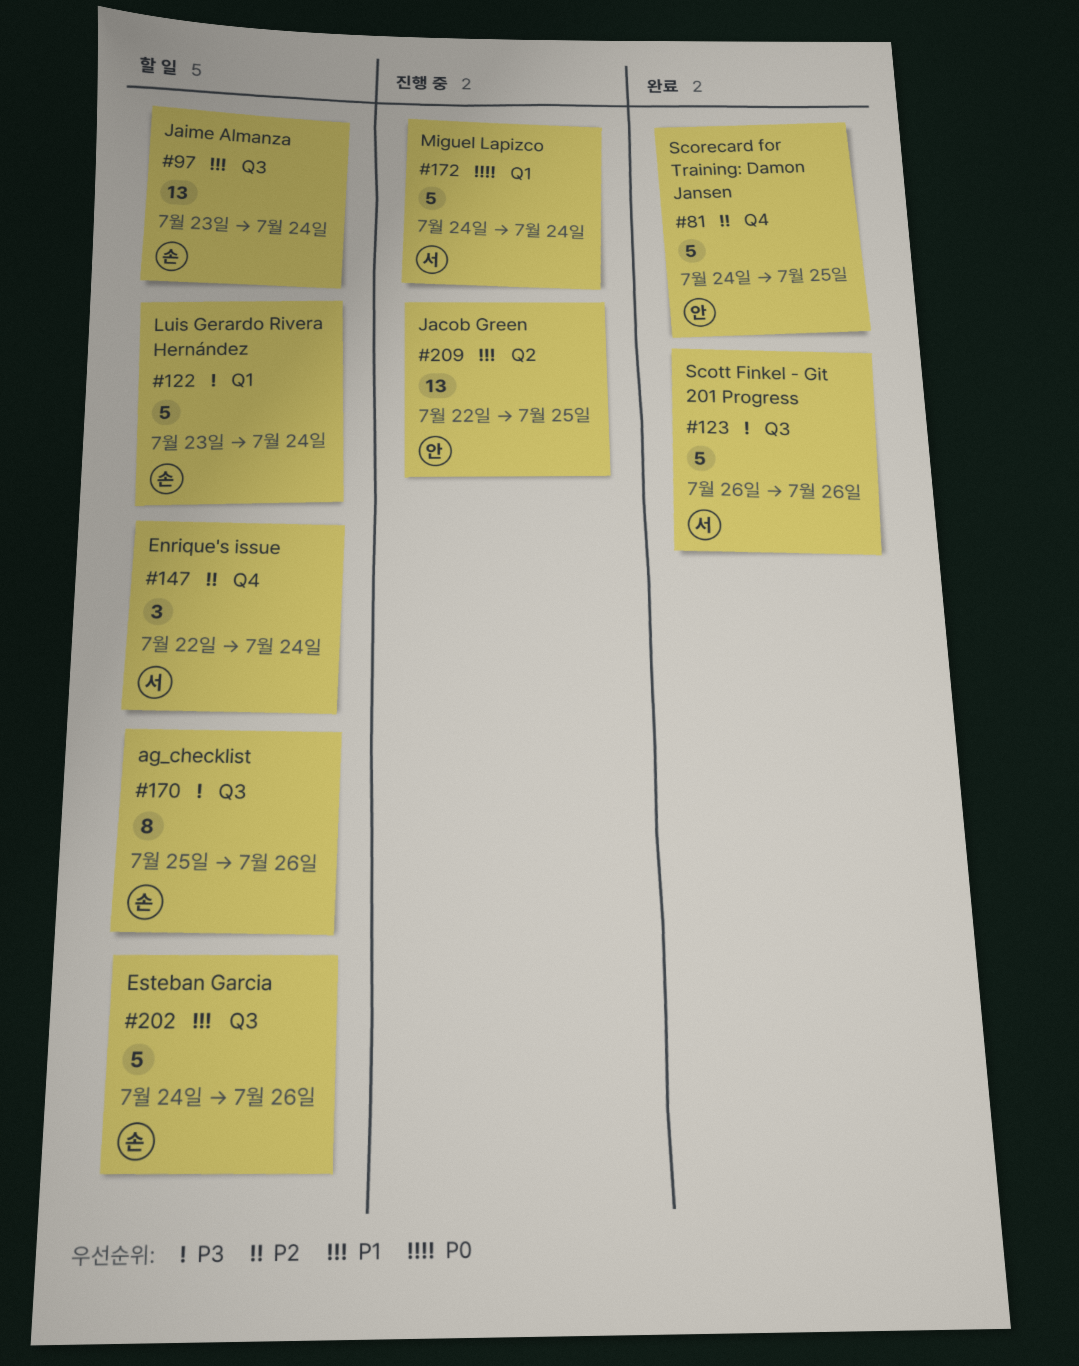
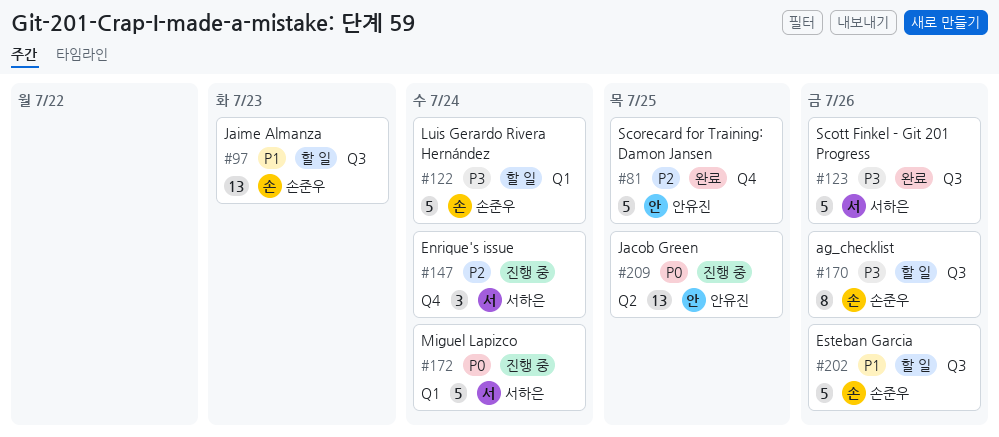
#97, due: Jul 24 -> Jul 23
#147, status: 할 일 -> 진행 중
#209, priority: P1 -> P0

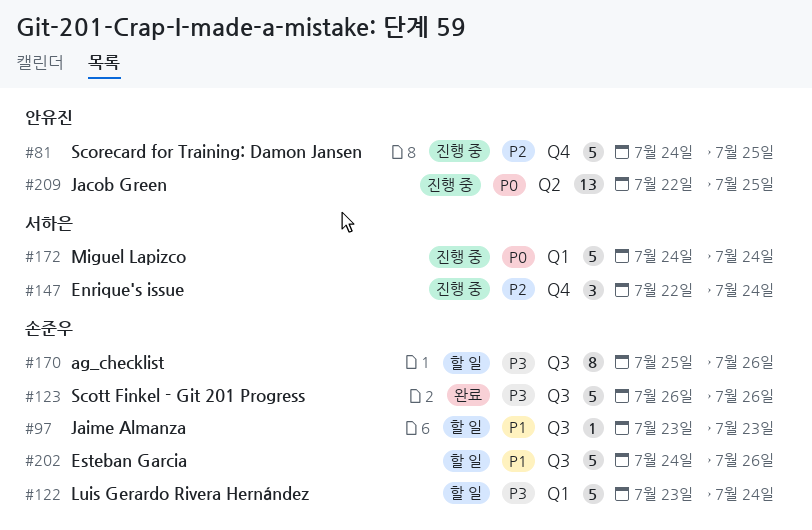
#81, status: 완료 -> 진행 중
#97, estimate: 13 -> 1
#123, owner: 서하은 -> 손준우

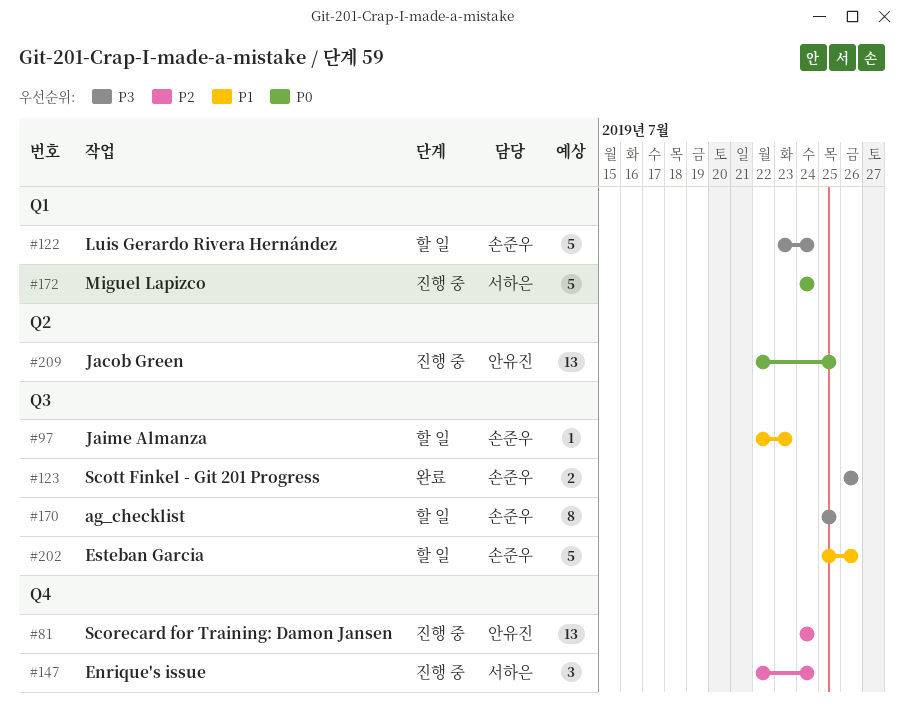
#81, estimate: 5 -> 13
#81, due: Jul 25 -> Jul 24
#97, start: Jul 23 -> Jul 22
#123, estimate: 5 -> 2
#170, due: Jul 26 -> Jul 25
#202, start: Jul 24 -> Jul 25

